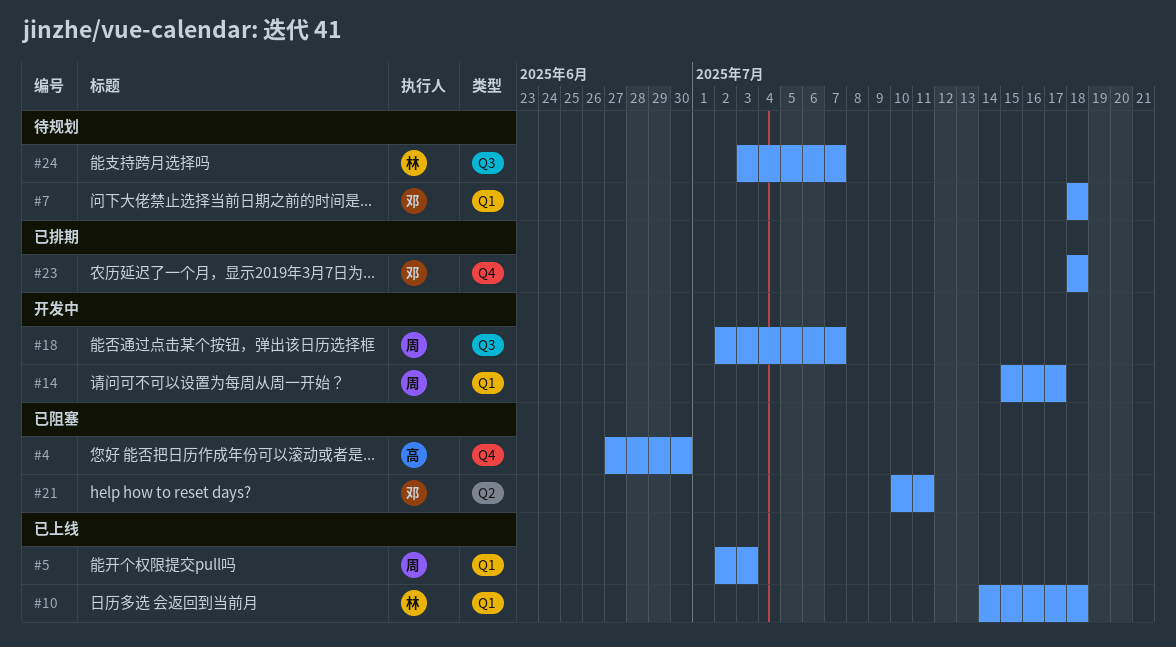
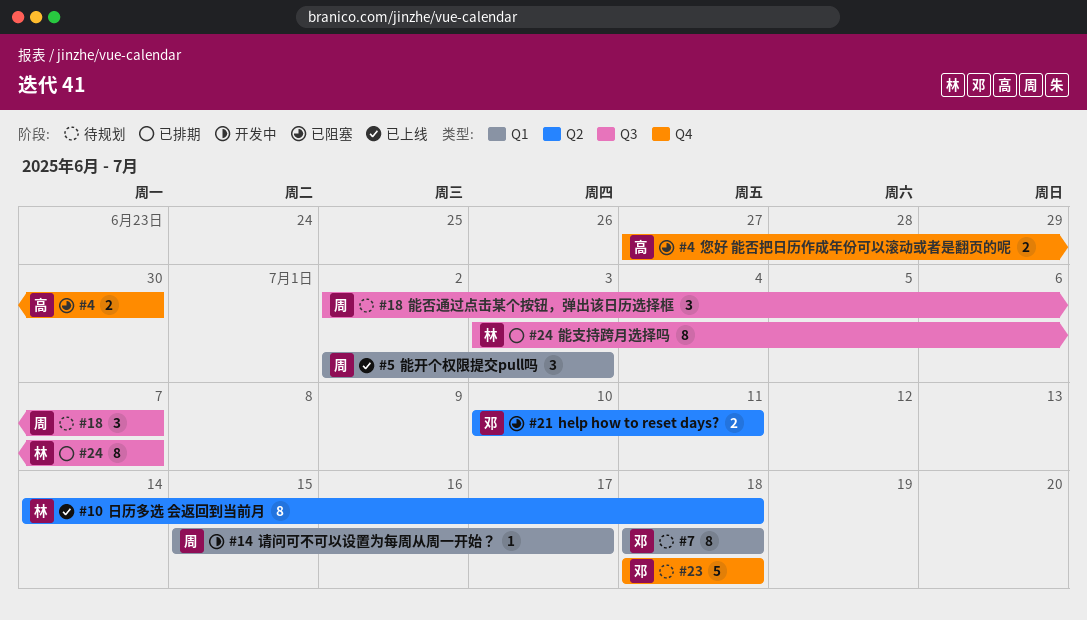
#10, label: Q1 -> Q2
#18, status: 开发中 -> 待规划
#23, status: 已排期 -> 待规划
#24, status: 待规划 -> 已排期

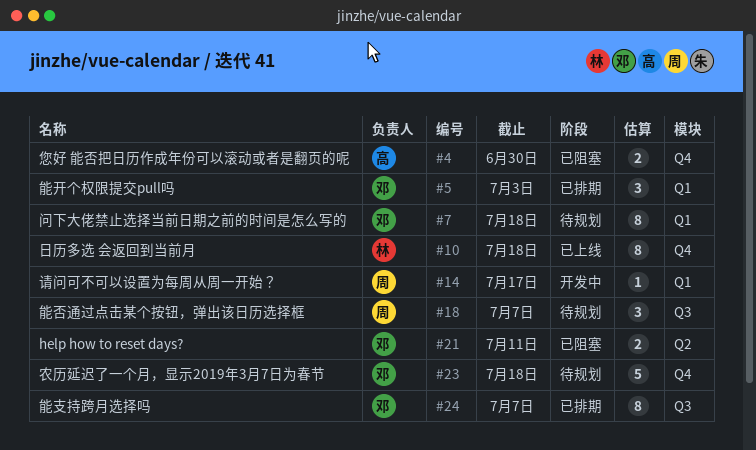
#5, status: 已上线 -> 已排期
#5, owner: 周 -> 邓
#10, label: Q2 -> Q4
#24, owner: 林 -> 邓

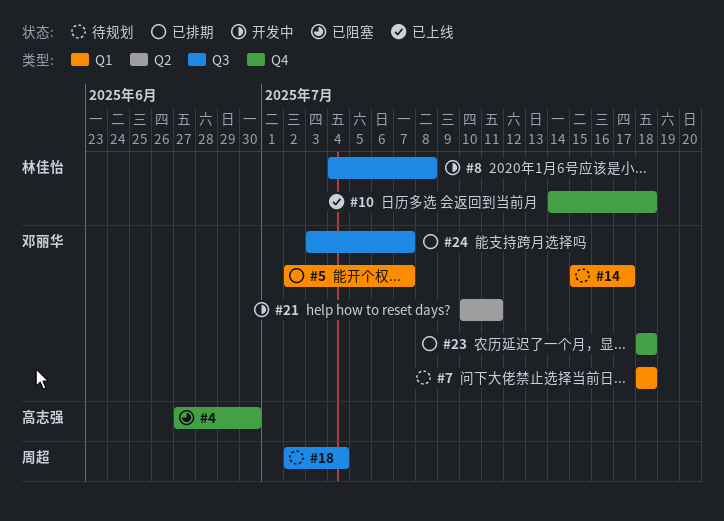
#5, due: Jul 3 -> Jul 7
#8: none -> present
#14, status: 开发中 -> 待规划
#14, owner: 周超 -> 邓丽华
#18, due: Jul 7 -> Jul 4
#21, status: 已阻塞 -> 开发中
#23, status: 待规划 -> 已排期

